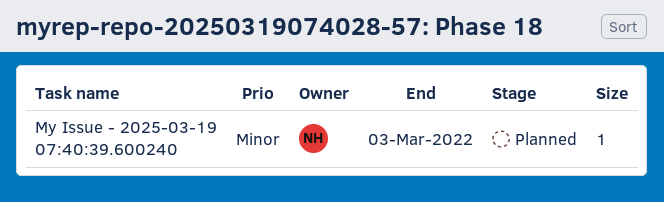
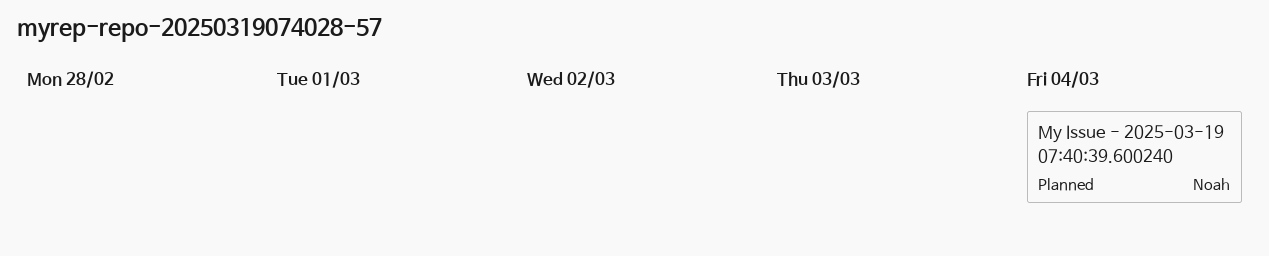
My Issue - 2025-03-19 07:40:39.600240, due: Mar 3 -> Mar 4

